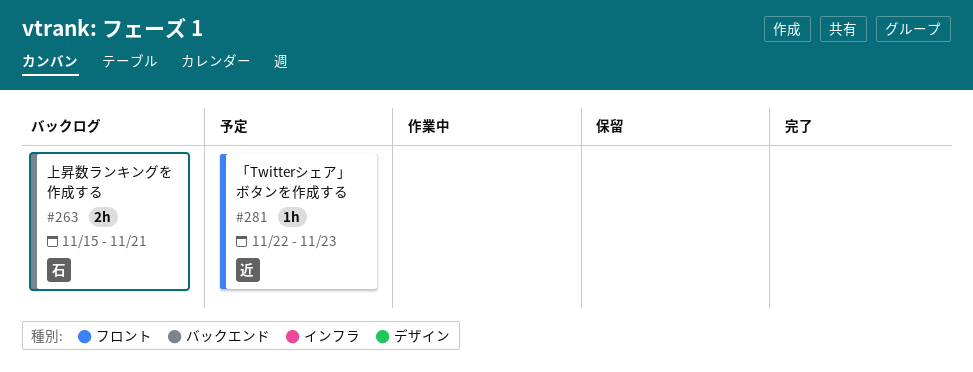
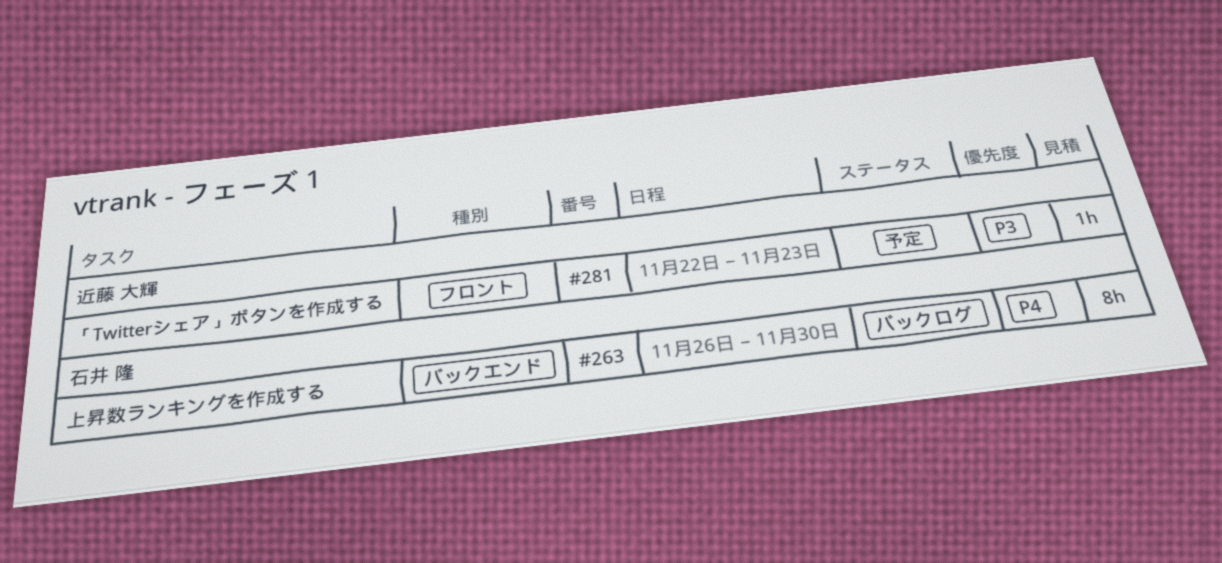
#263, estimate: 2h -> 8h
#263, start: Nov 15 -> Nov 26
#263, due: Nov 21 -> Nov 30

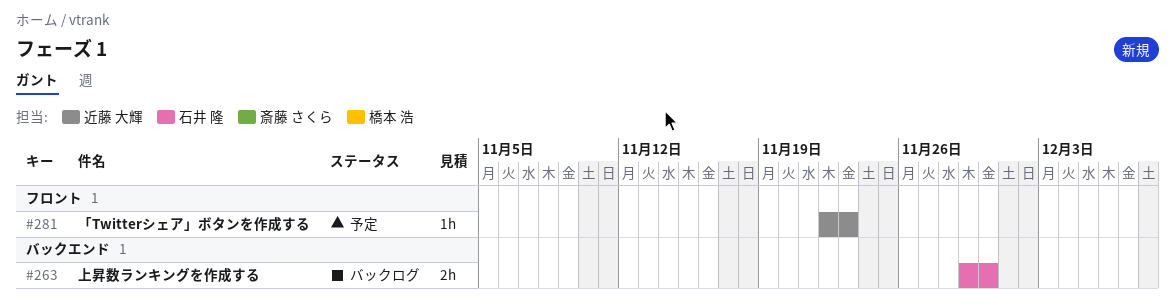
#263, estimate: 8h -> 2h
#263, start: Nov 26 -> Nov 29

